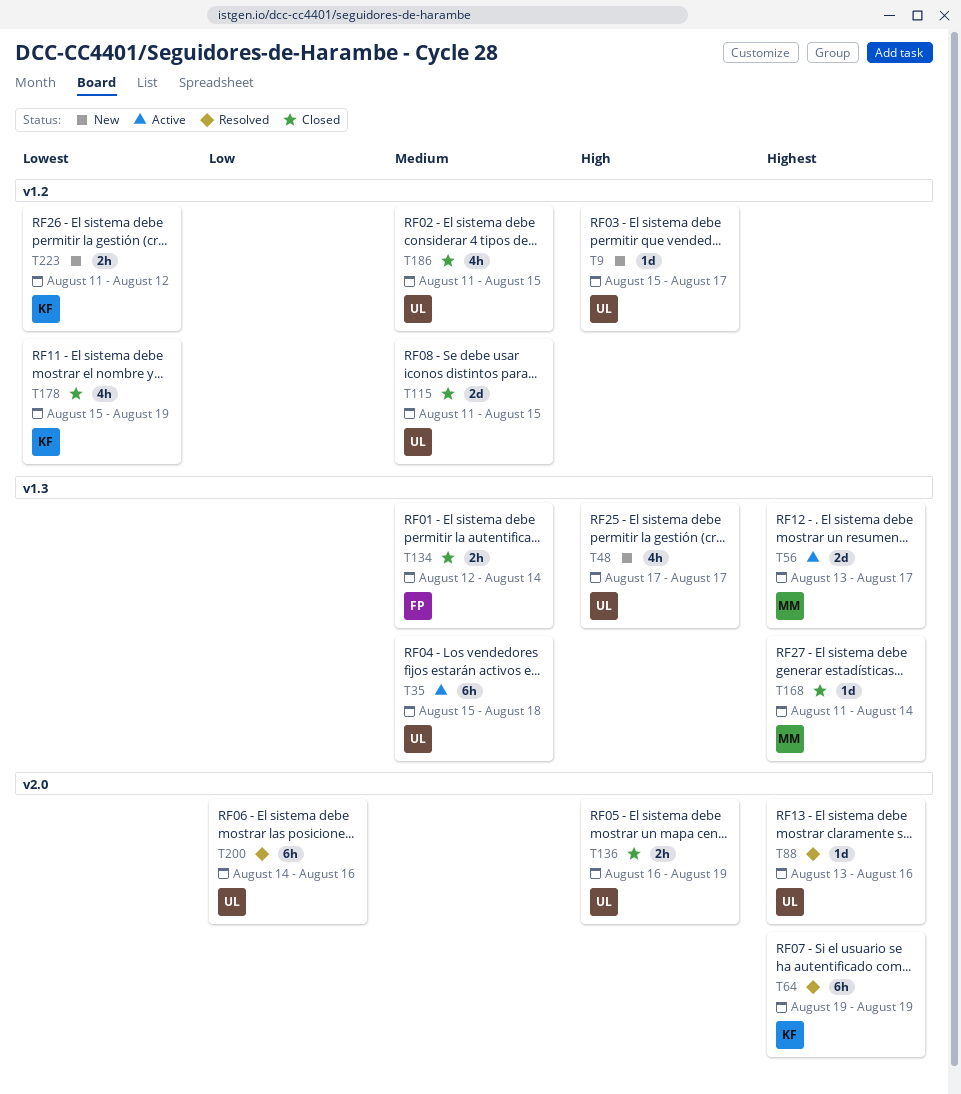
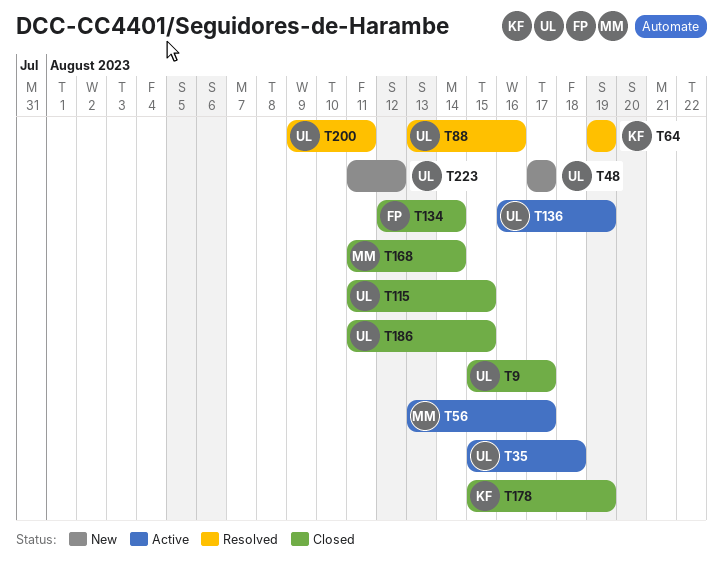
T9, status: New -> Closed
T136, status: Closed -> Active
T200, start: Aug 14 -> Aug 9
T200, due: Aug 16 -> Aug 11
T223, owner: KF -> UL

